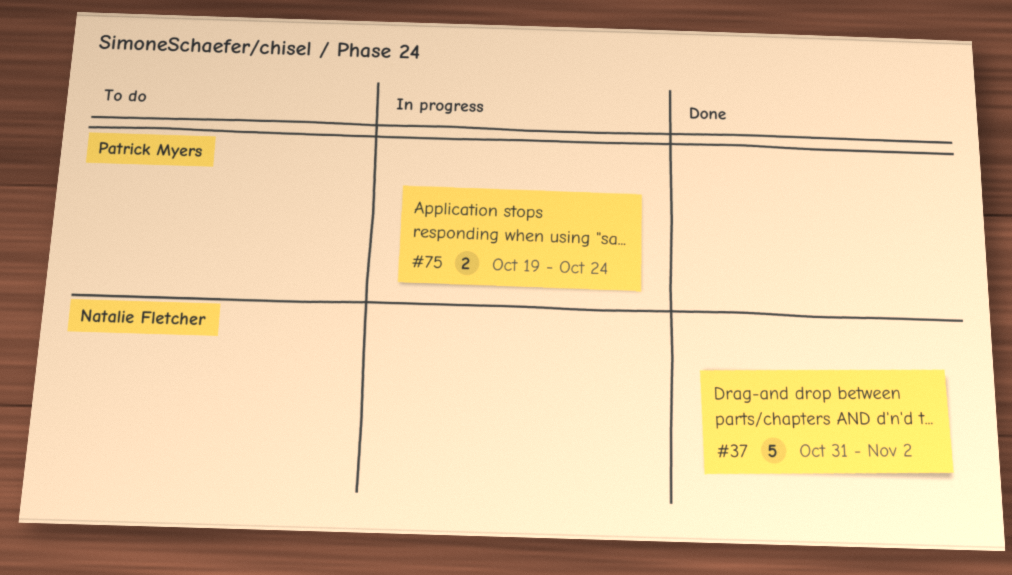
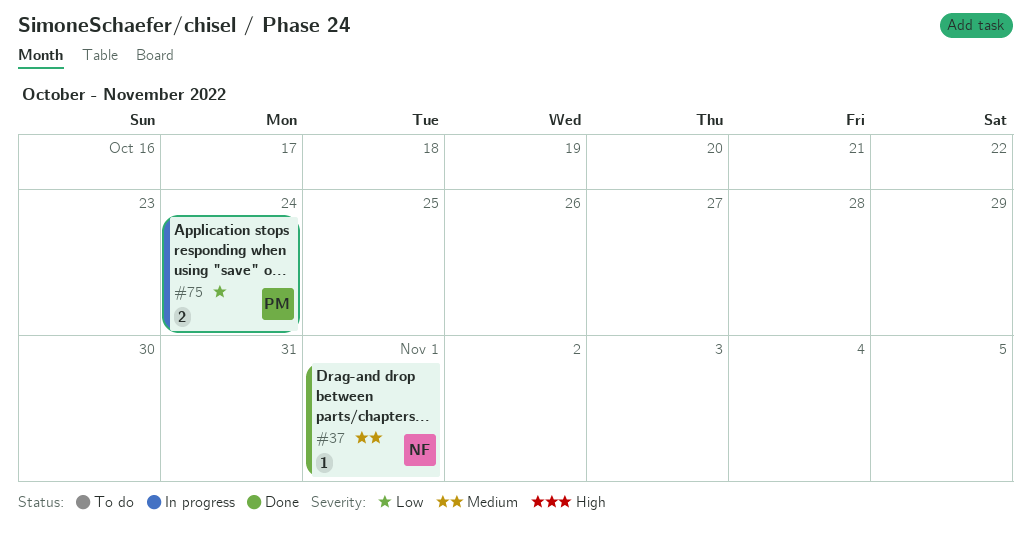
#37, estimate: 5 -> 1
#37, due: Nov 2 -> Nov 1

